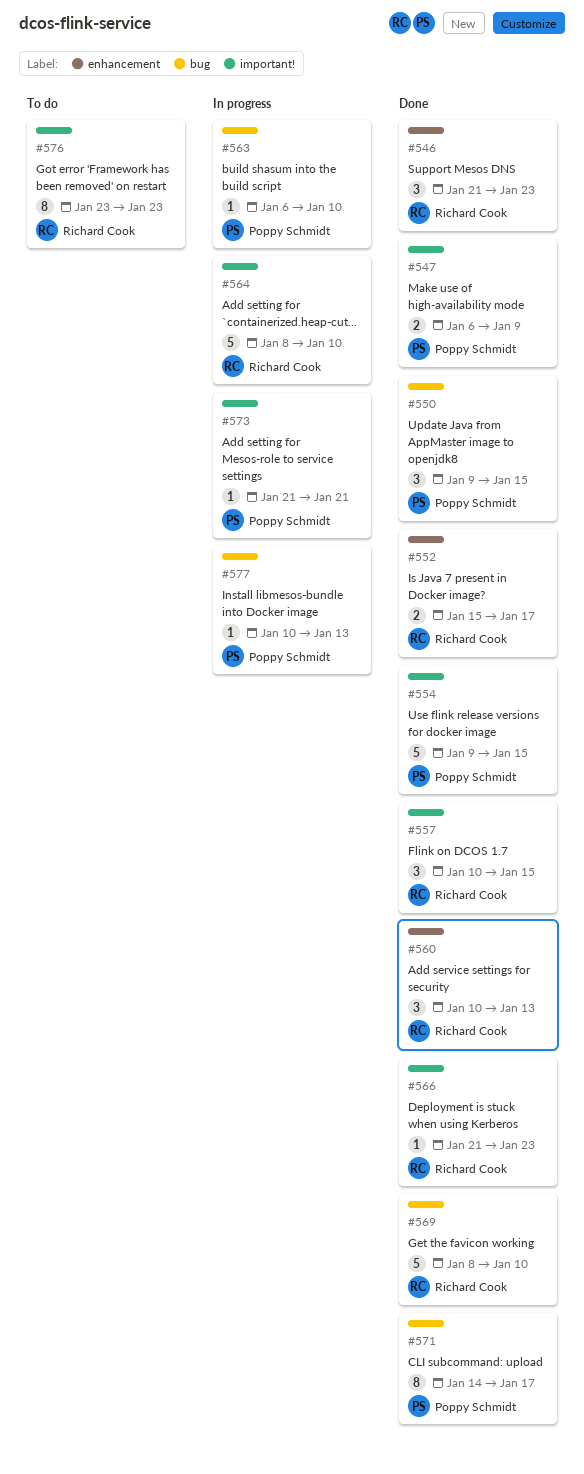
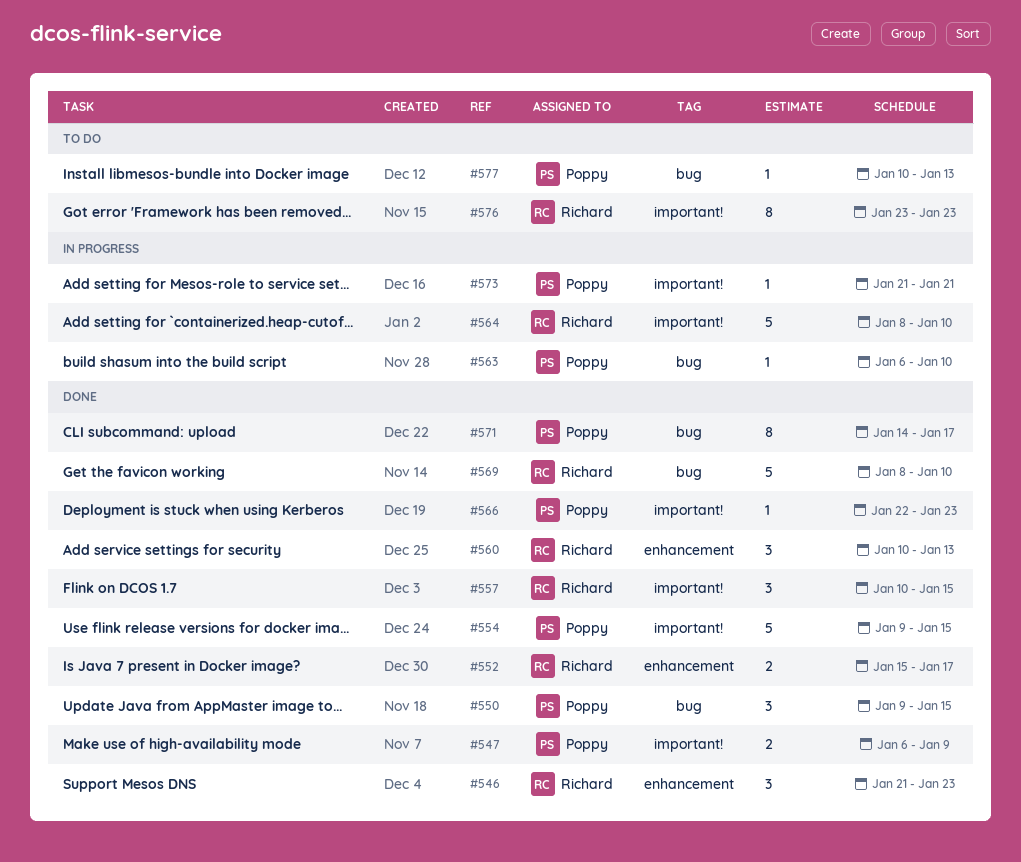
#566, owner: Richard Cook -> Poppy Schmidt
#566, start: Jan 21 -> Jan 22
#577, status: In progress -> To do

